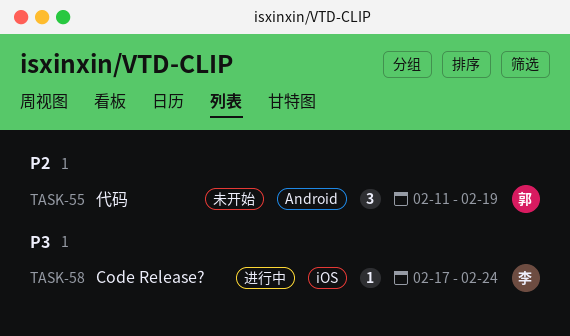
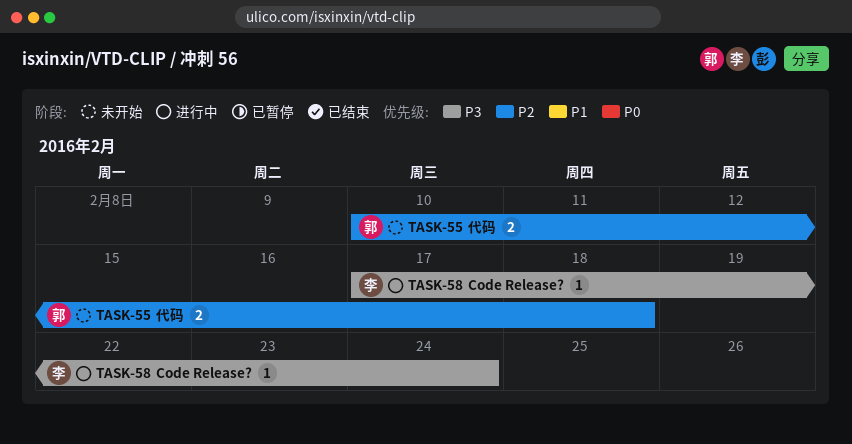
TASK-55, estimate: 3 -> 2
TASK-55, start: Feb 11 -> Feb 10
TASK-55, due: Feb 19 -> Feb 18

